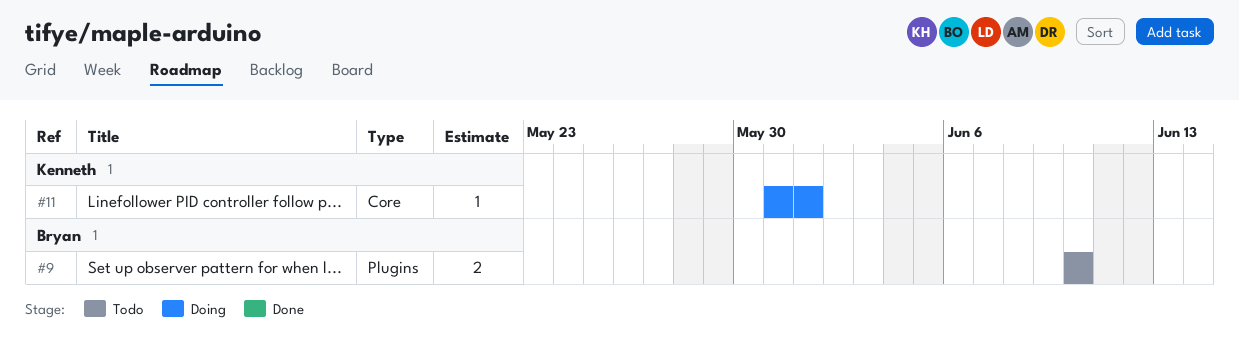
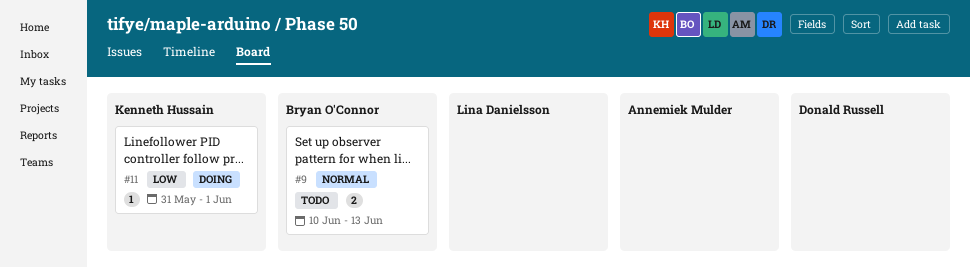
#9, due: Jun 10 -> Jun 13

